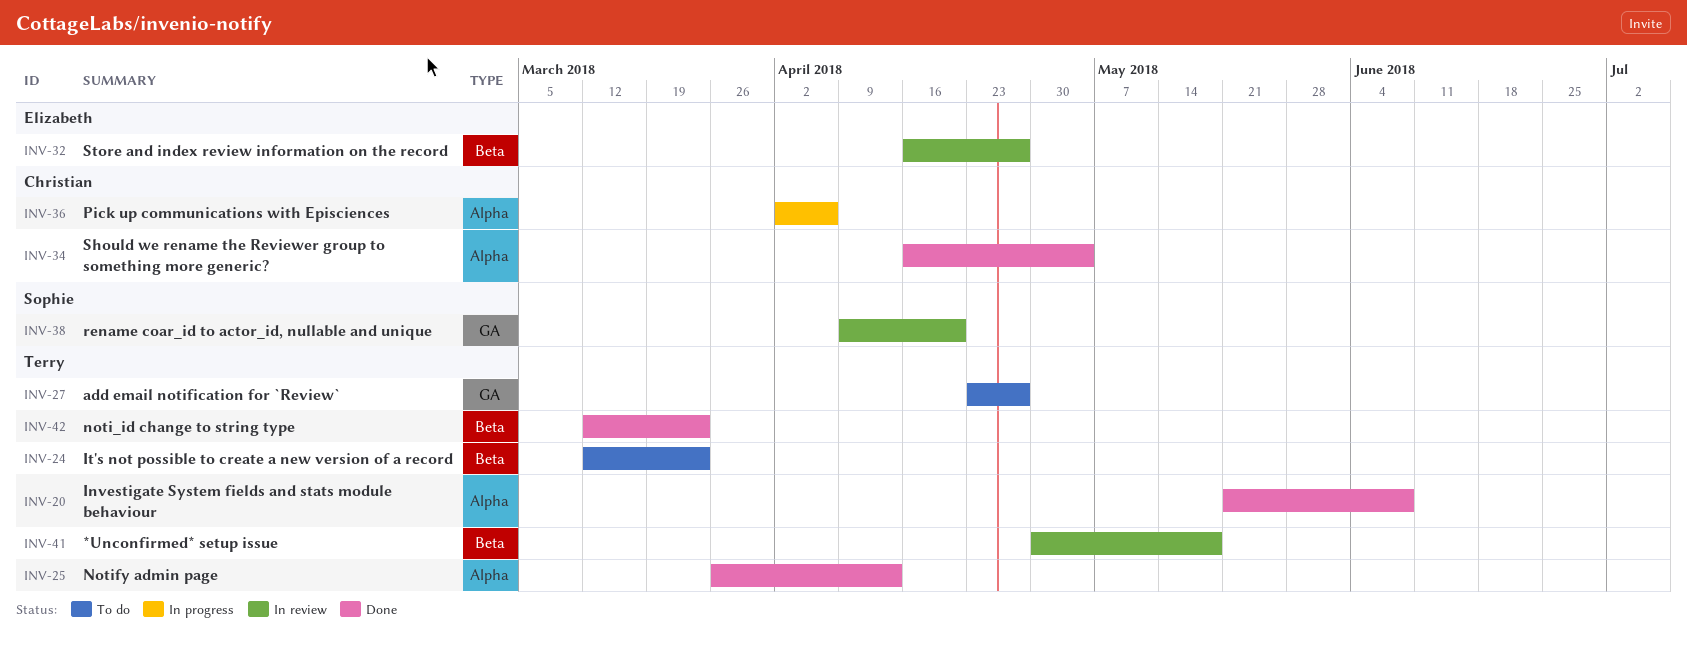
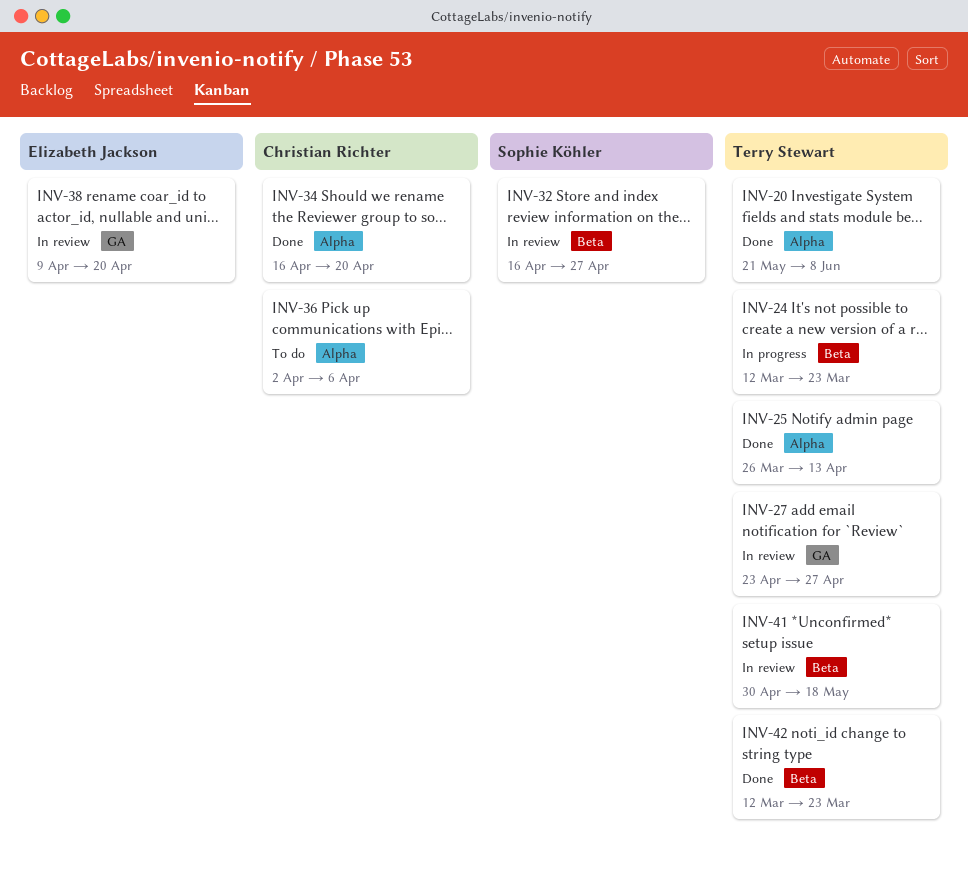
INV-24, status: To do -> In progress
INV-27, status: To do -> In review
INV-32, owner: Elizabeth Jackson -> Sophie Köhler
INV-34, due: May 4 -> Apr 20
INV-36, status: In progress -> To do
INV-38, owner: Sophie Köhler -> Elizabeth Jackson

